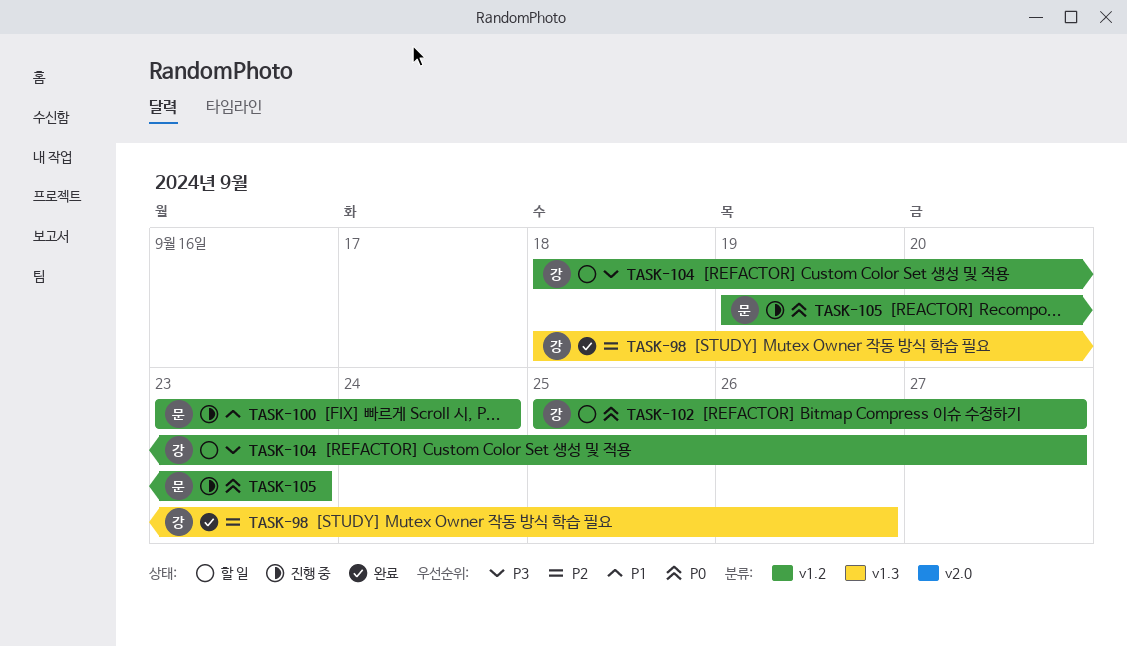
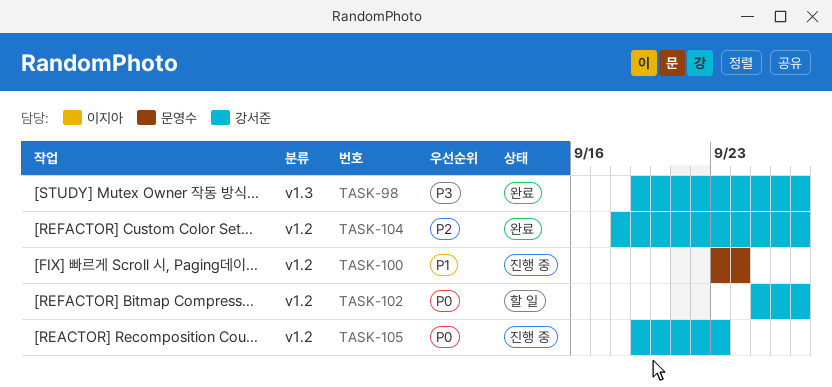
TASK-98, priority: P2 -> P3
TASK-98, start: Sep 18 -> Sep 19
TASK-98, due: Sep 26 -> Sep 27
TASK-104, status: 할 일 -> 완료
TASK-104, priority: P3 -> P2
TASK-105, owner: 문영수 -> 강서준

